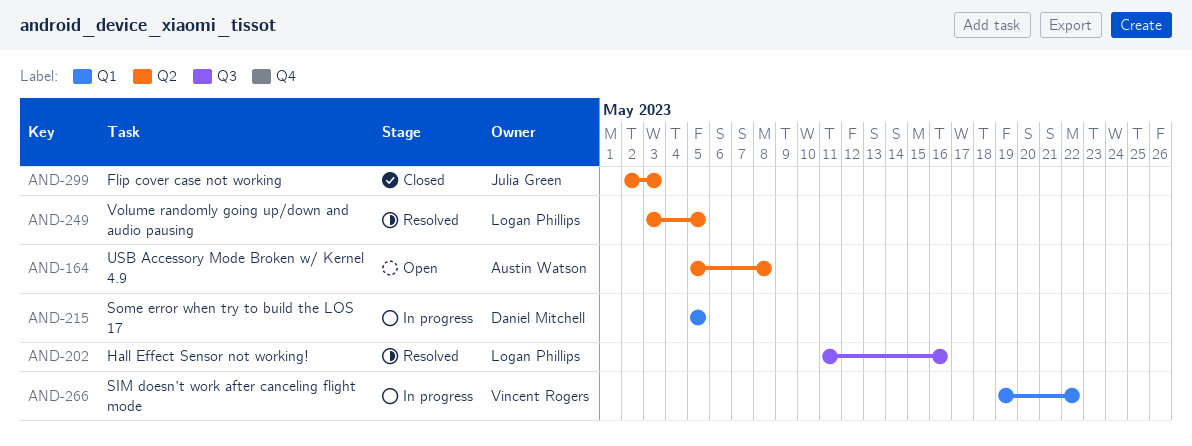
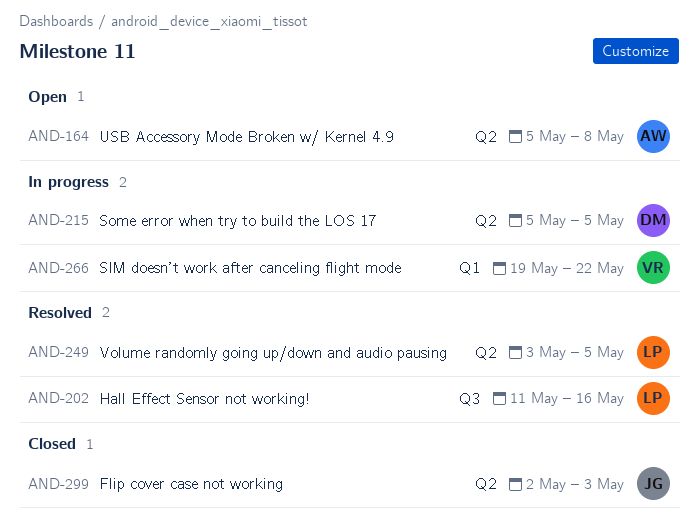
AND-215, label: Q1 -> Q2

